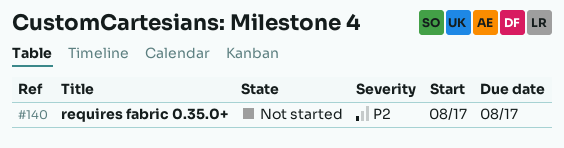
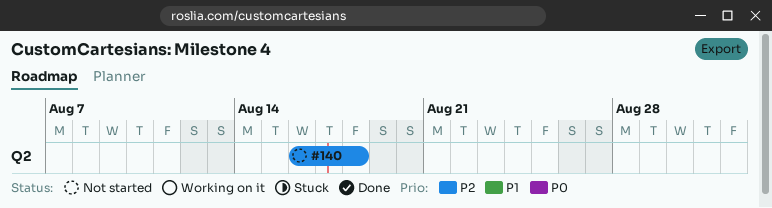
#140, start: Aug 17 -> Aug 16
#140, due: Aug 17 -> Aug 18

